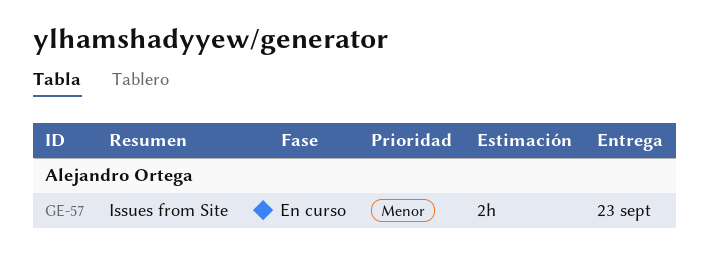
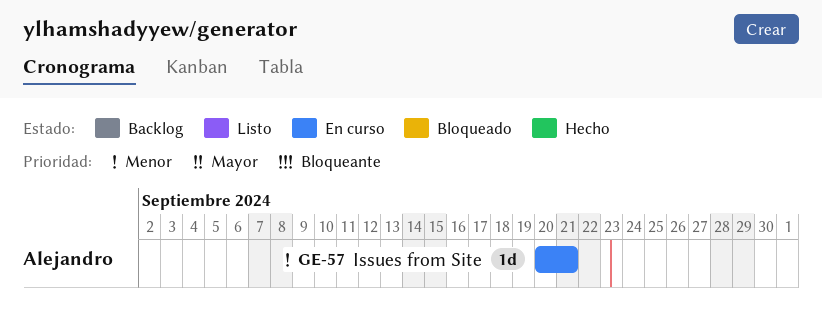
GE-57, estimate: 2h -> 1d
GE-57, due: Sep 23 -> Sep 21

